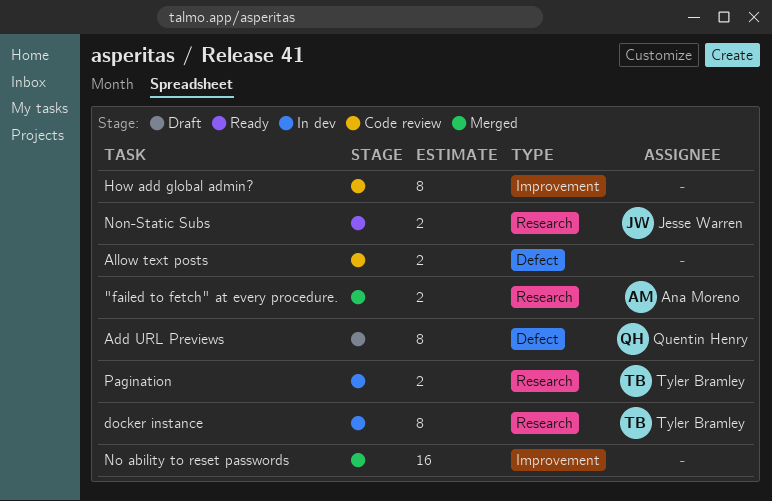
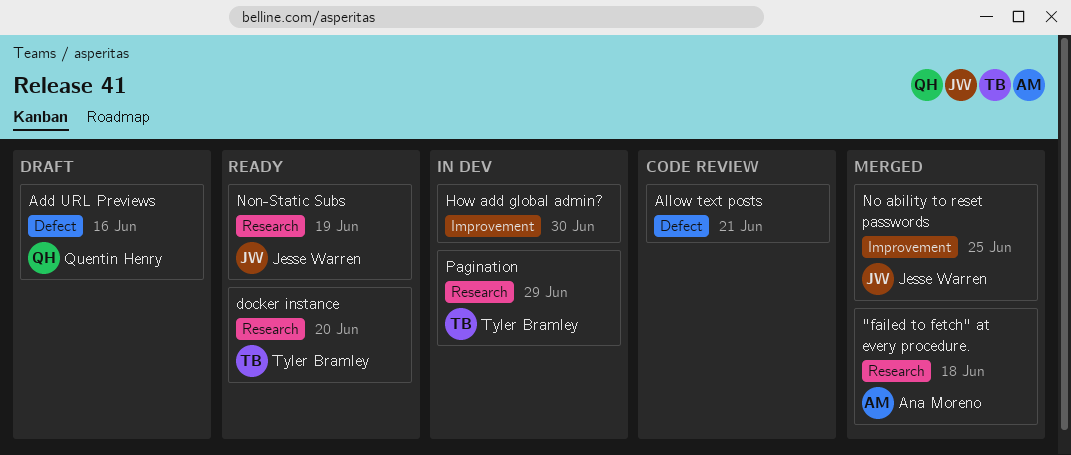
docker instance, status: In dev -> Ready
How add global admin?, status: Code review -> In dev
No ability to reset passwords, owner: none -> Jesse Warren

